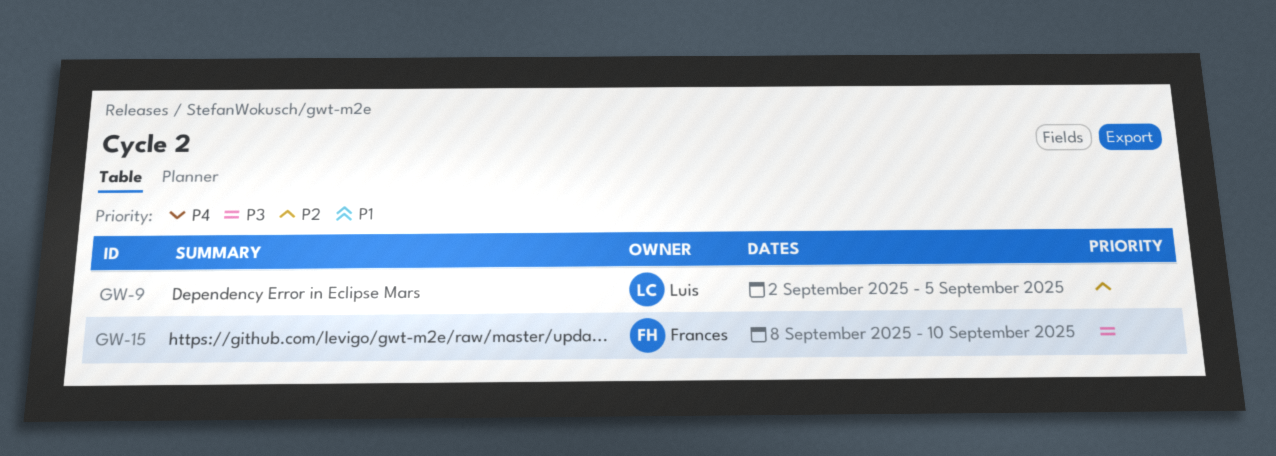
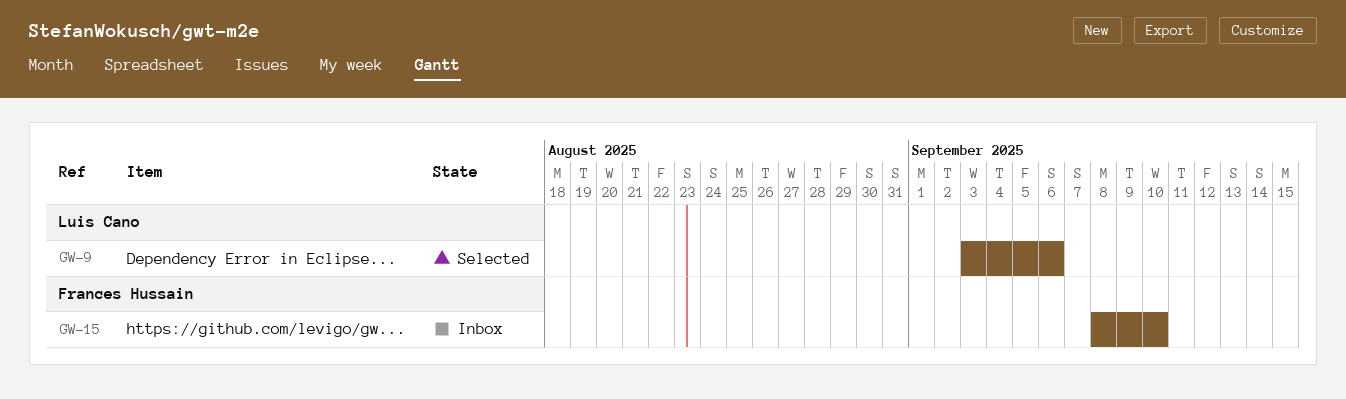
GW-9, start: Sep 2 -> Sep 3
GW-9, due: Sep 5 -> Sep 6

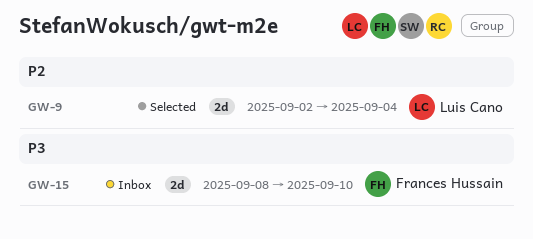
GW-9, start: Sep 3 -> Sep 2
GW-9, due: Sep 6 -> Sep 4

